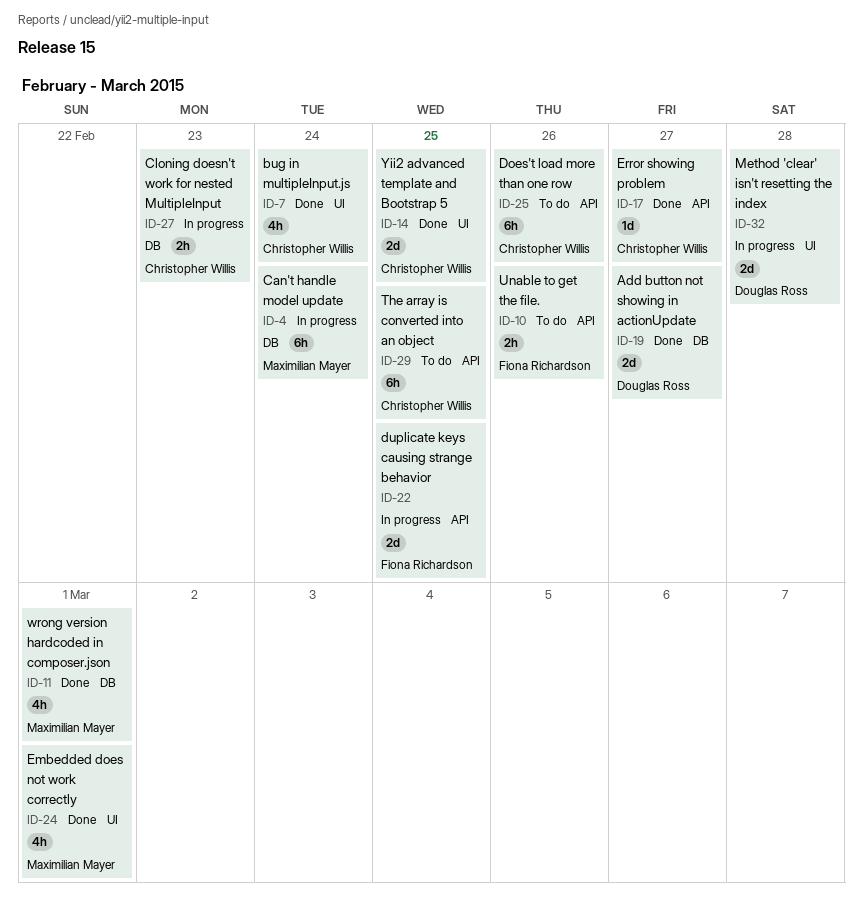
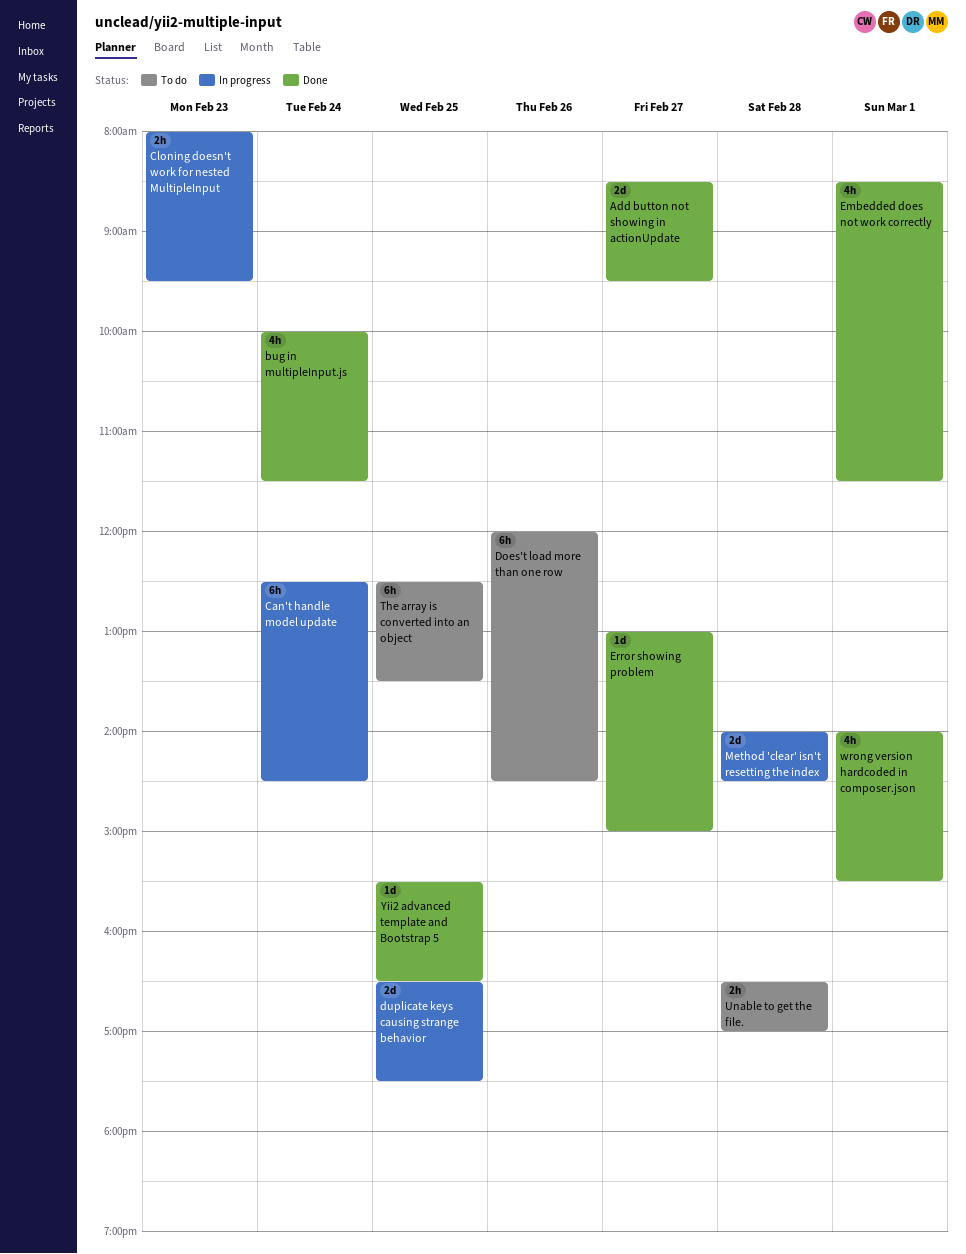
Unable to get the file., day: Feb 26 -> Feb 28
Yii2 advanced template and Bootstrap 5, estimate: 2d -> 1d

